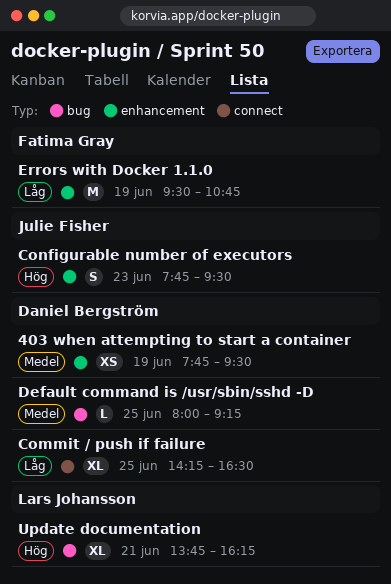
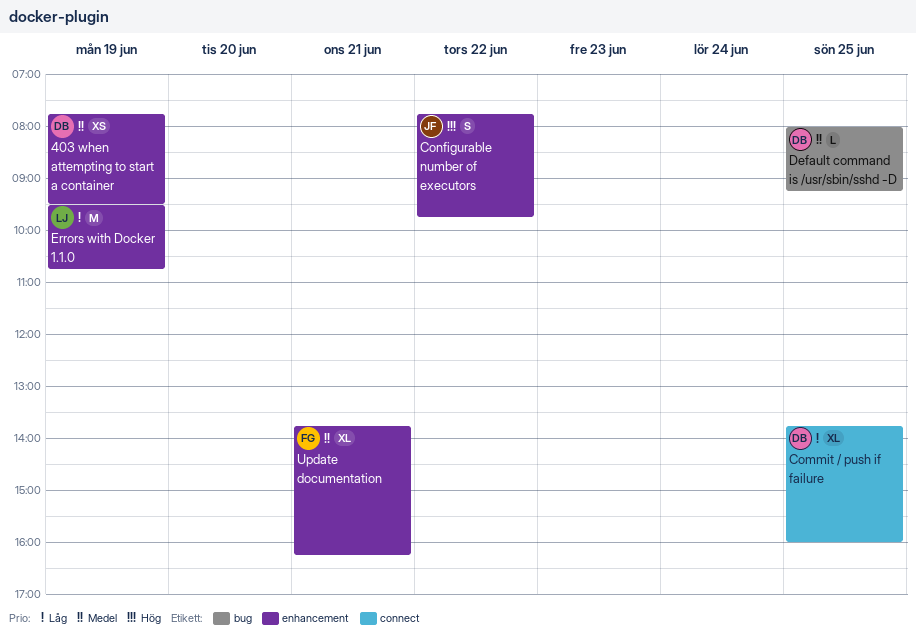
Commit / push if failure, begins: 14:15 -> 13:45
Commit / push if failure, ends: 16:30 -> 16:00
Configurable number of executors, day: Jun 23 -> Jun 22
Configurable number of executors, ends: 09:30 -> 09:45
Errors with Docker 1.1.0, owner: Fatima Gray -> Lars Johansson
Update documentation, owner: Lars Johansson -> Fatima Gray
Update documentation, priority: Hög -> Medel
Update documentation, label: bug -> enhancement

